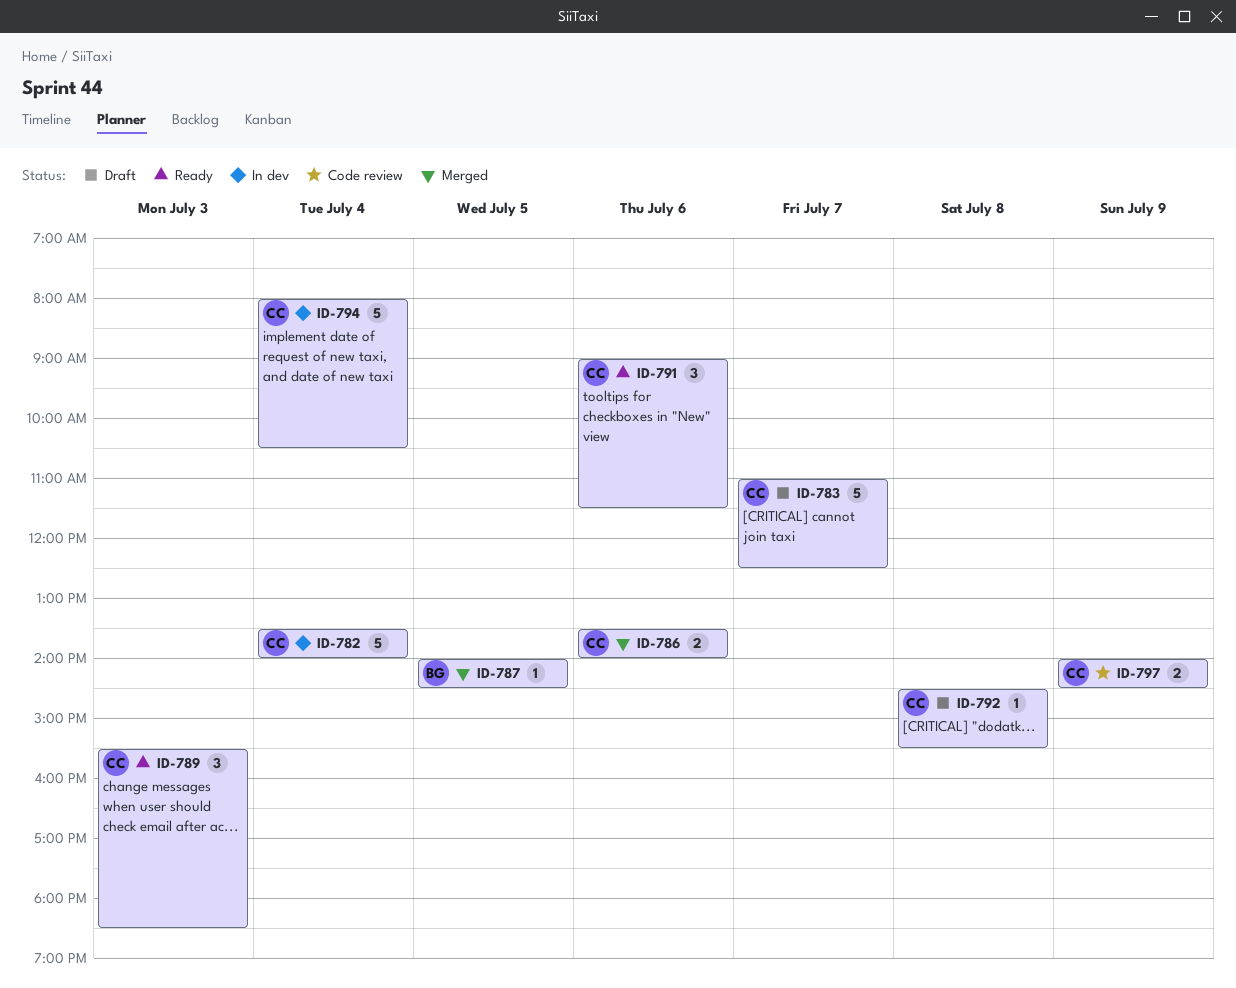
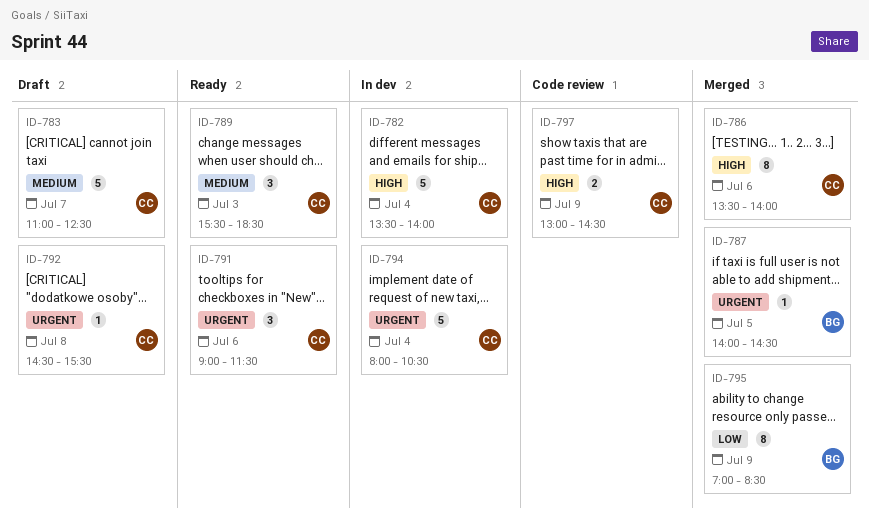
ID-786, estimate: 2 -> 8
ID-795: none -> present
ID-797, begins: 14:00 -> 13:00

